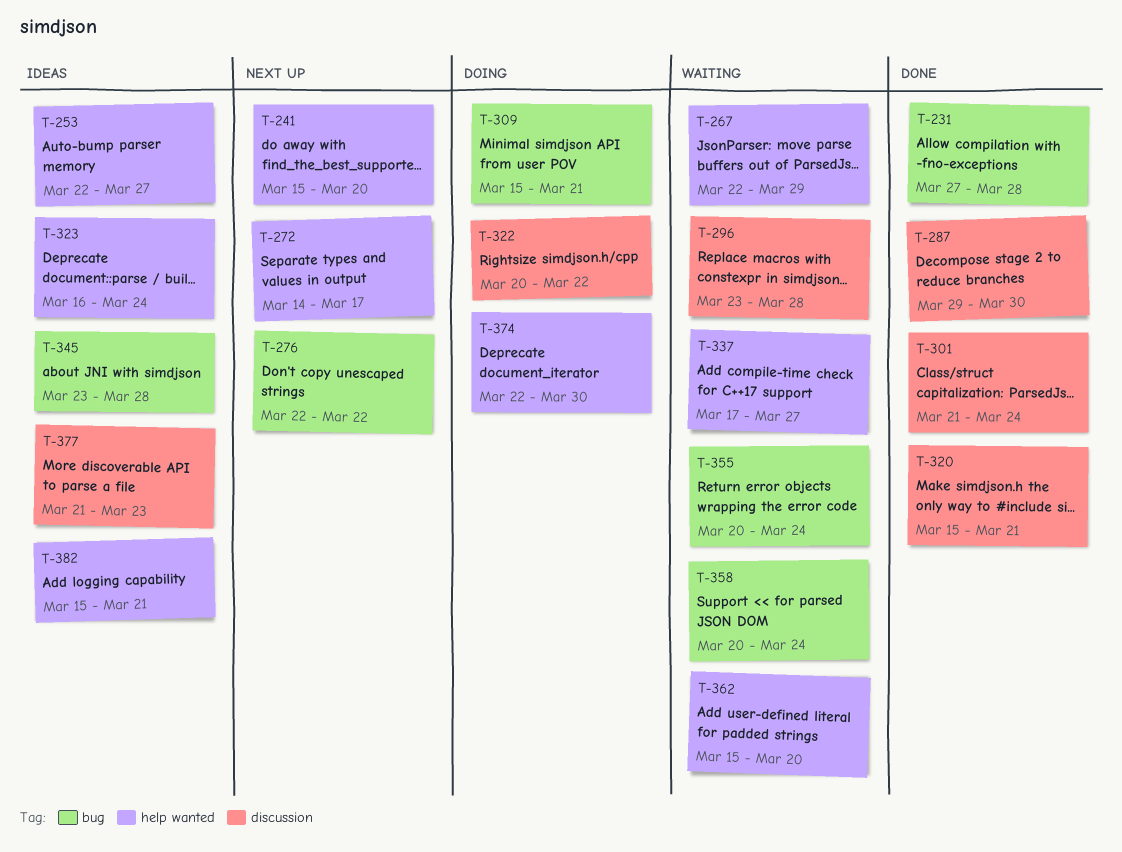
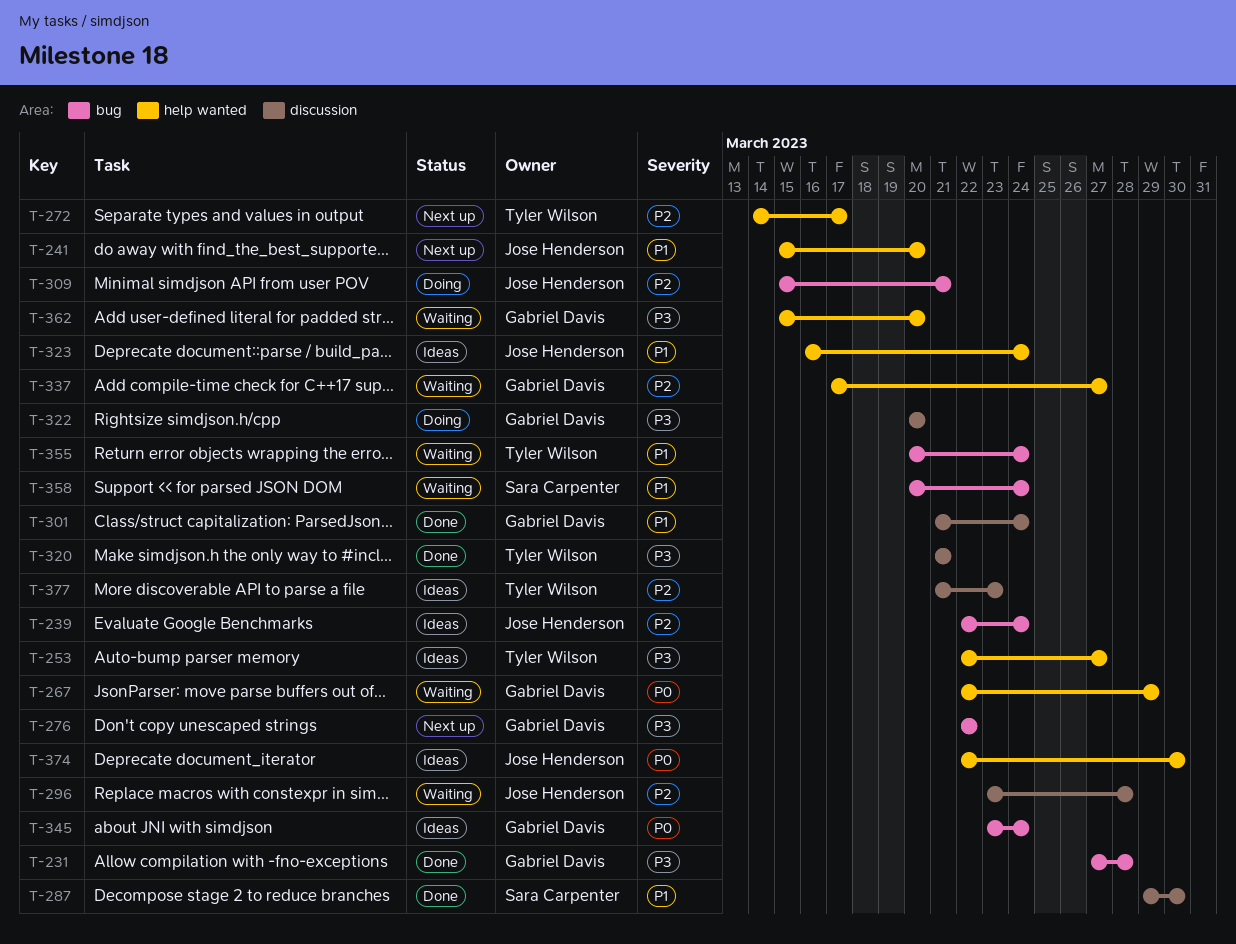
T-239: none -> present
T-320, start: Mar 15 -> Mar 21
T-322, due: Mar 22 -> Mar 20
T-345, due: Mar 28 -> Mar 24
T-374, status: Doing -> Ideas
T-382: present -> none

